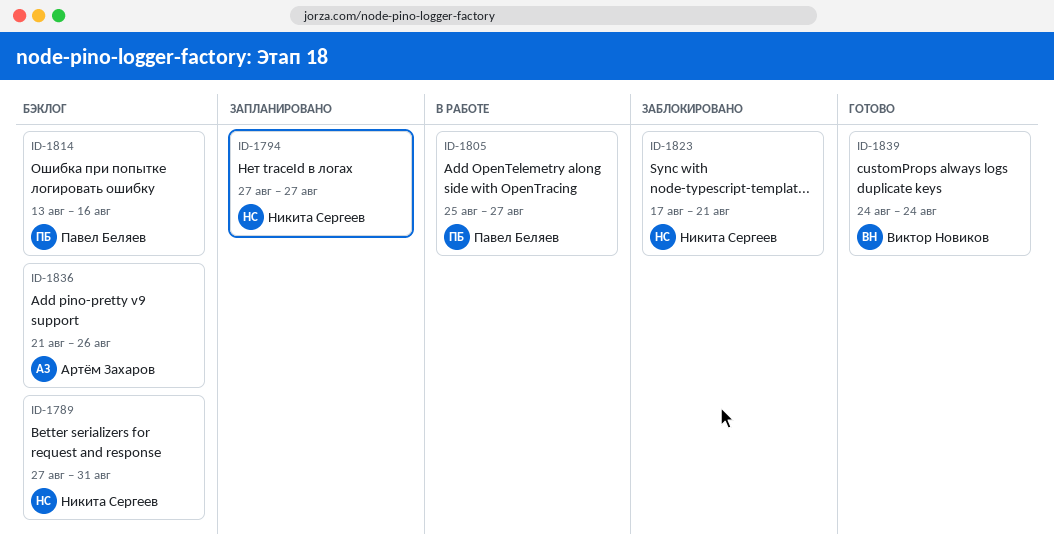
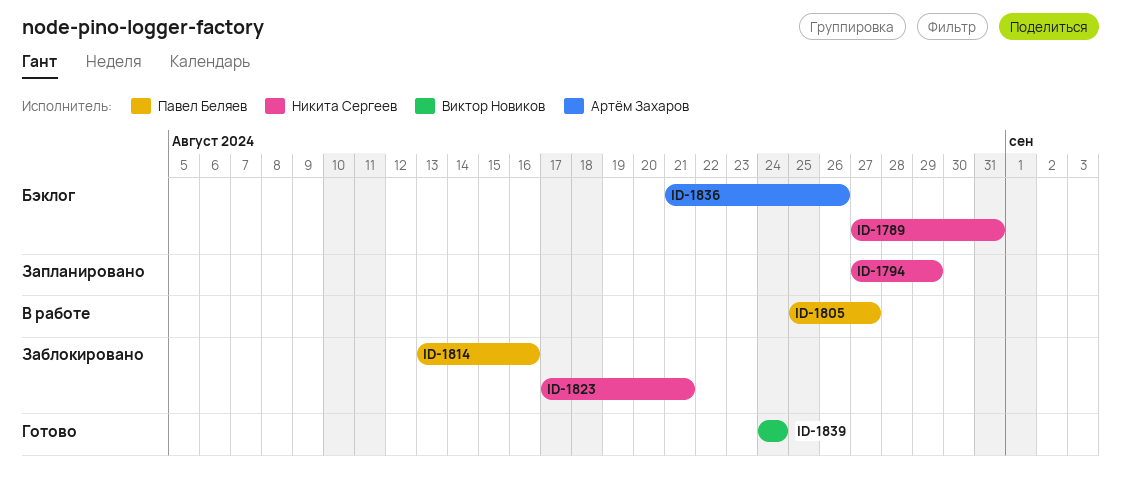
ID-1794, due: Aug 27 -> Aug 29
ID-1814, status: Бэклог -> Заблокировано

